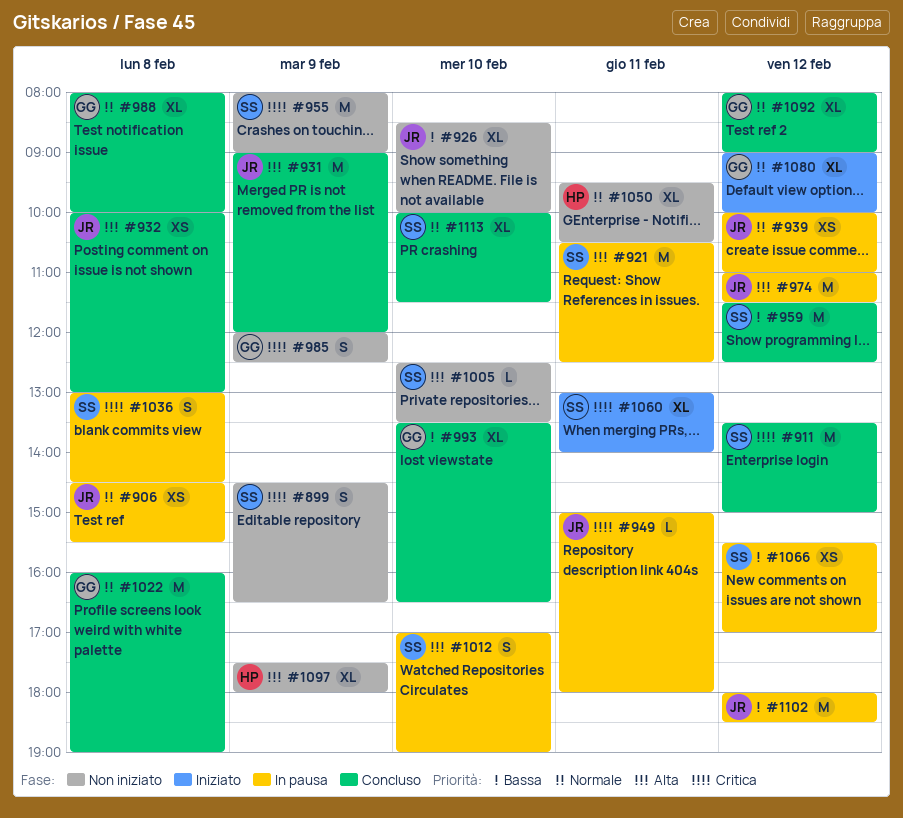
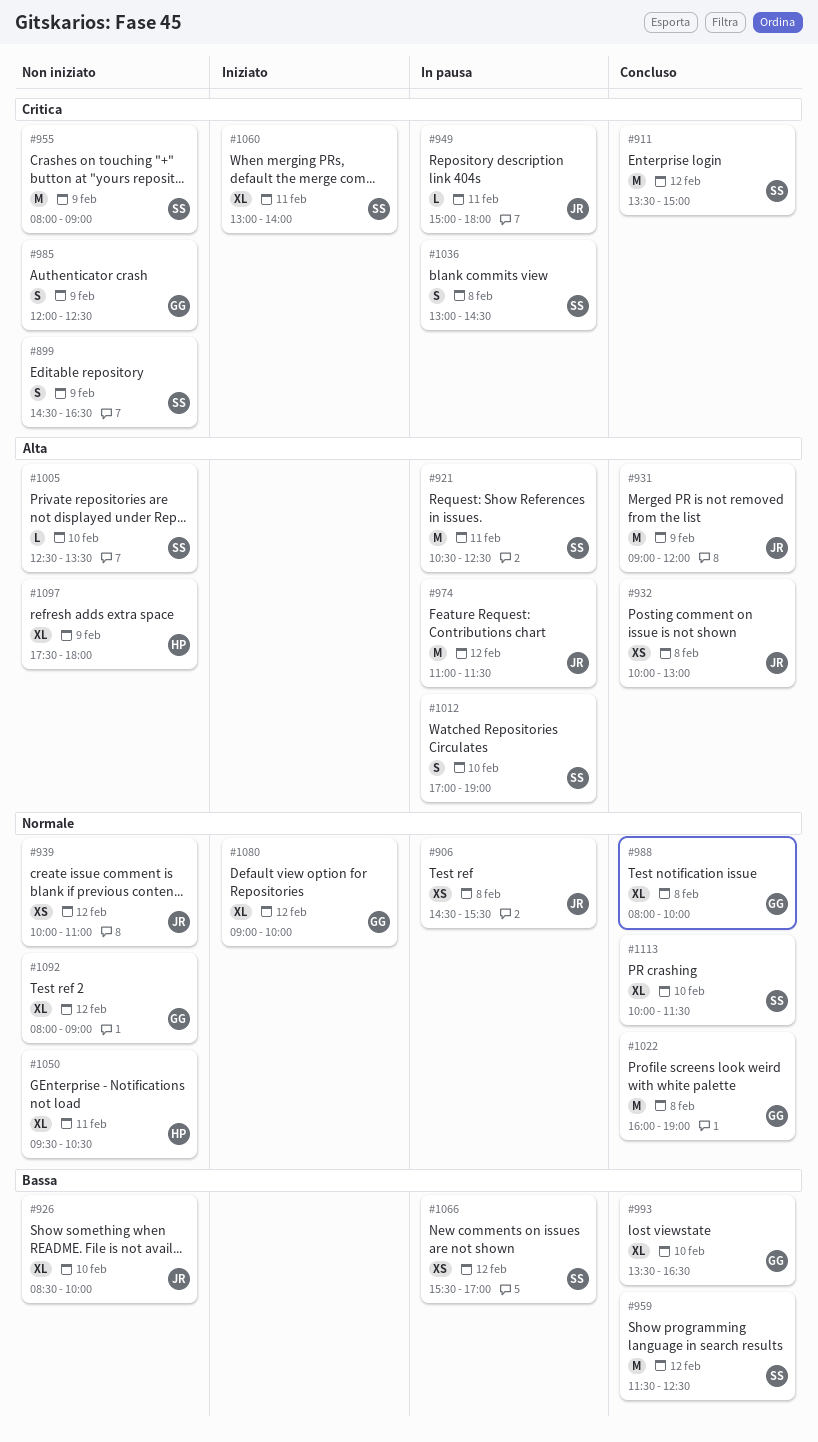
#939, status: In pausa -> Non iniziato
#1092, status: Concluso -> Non iniziato
#1102: present -> none

